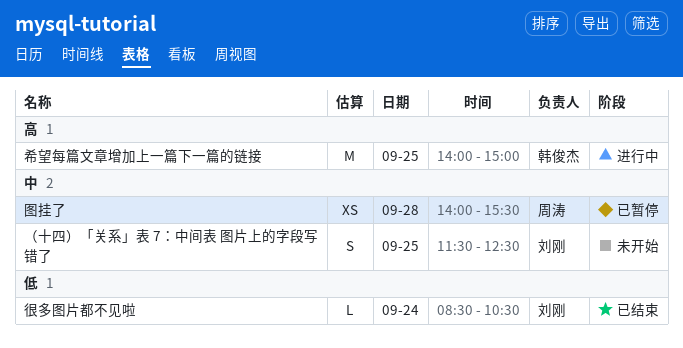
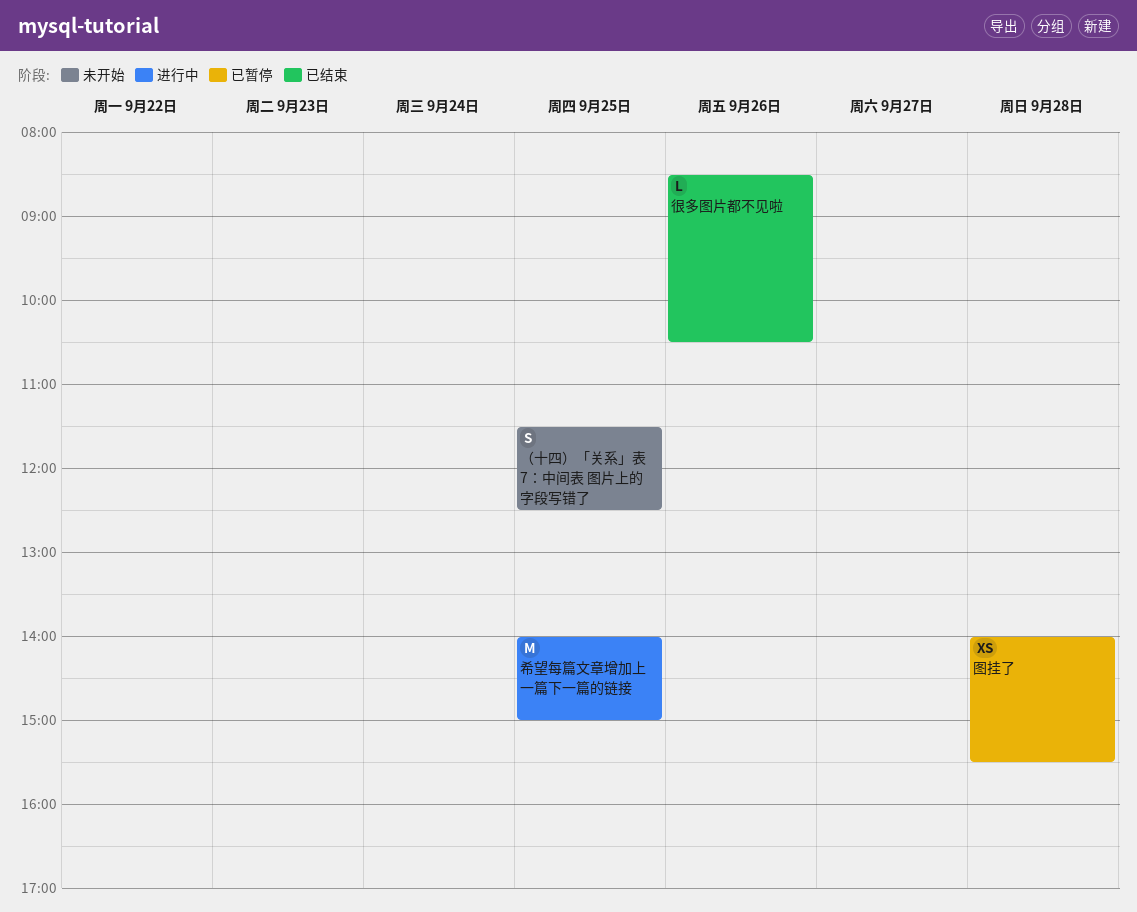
很多图片都不见啦, day: Sep 24 -> Sep 26

